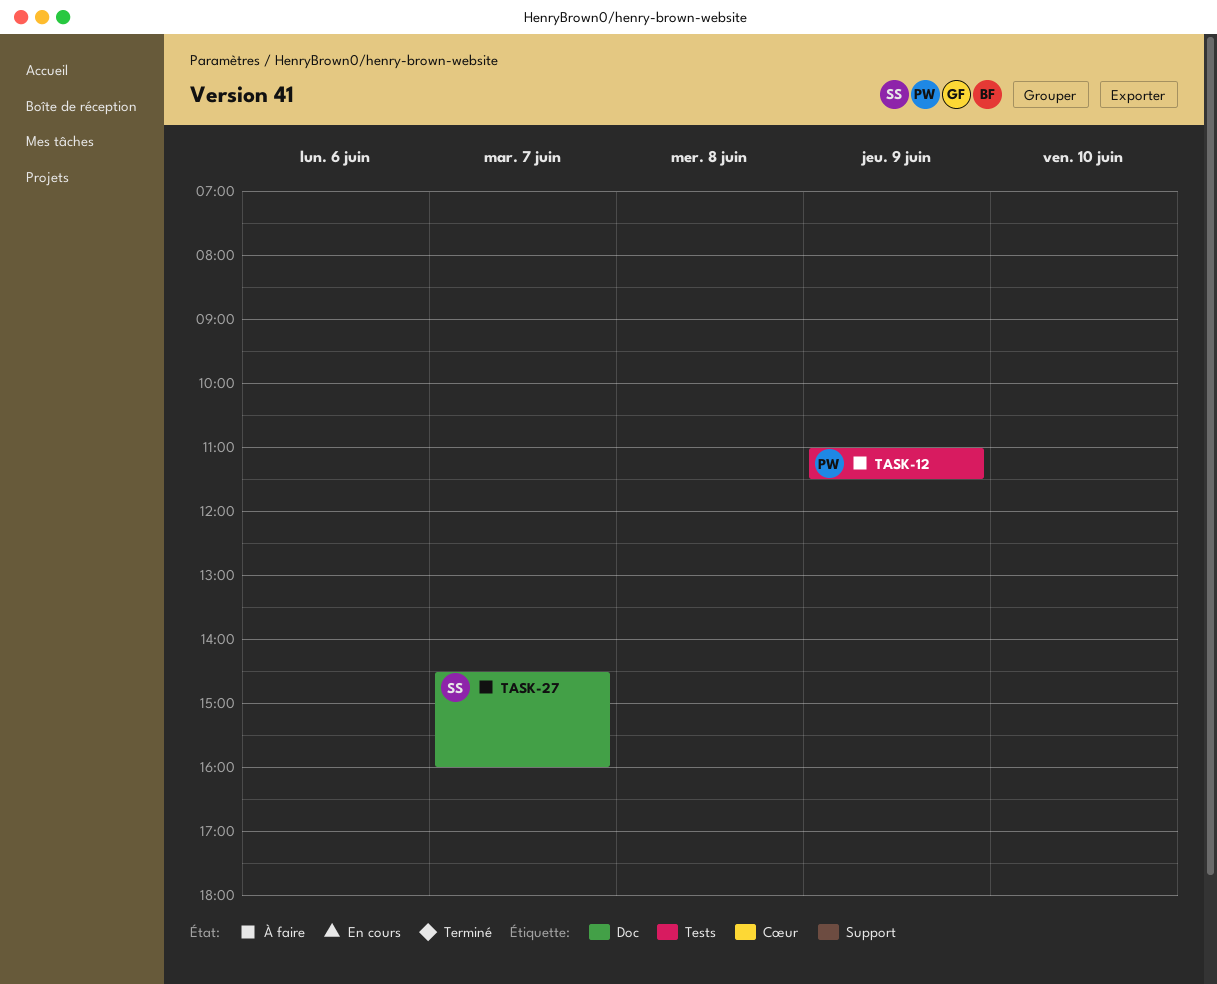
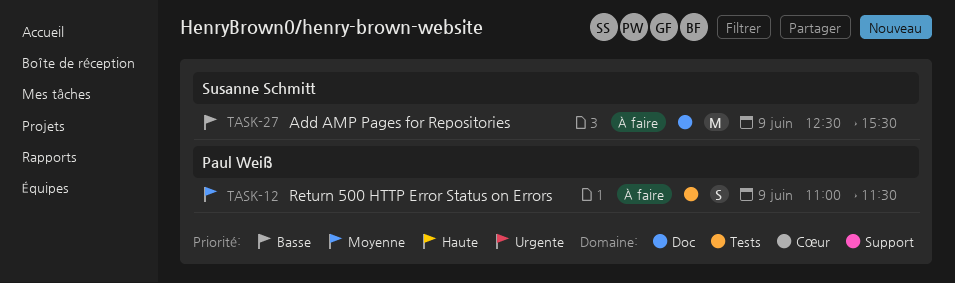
TASK-27, day: Jun 7 -> Jun 9
TASK-27, begins: 14:30 -> 12:30
TASK-27, ends: 16:00 -> 15:30

